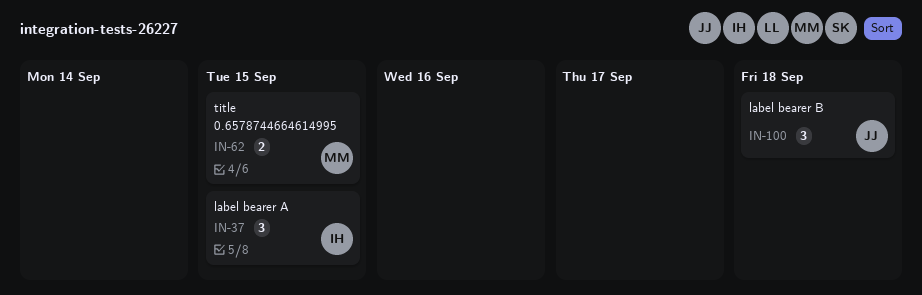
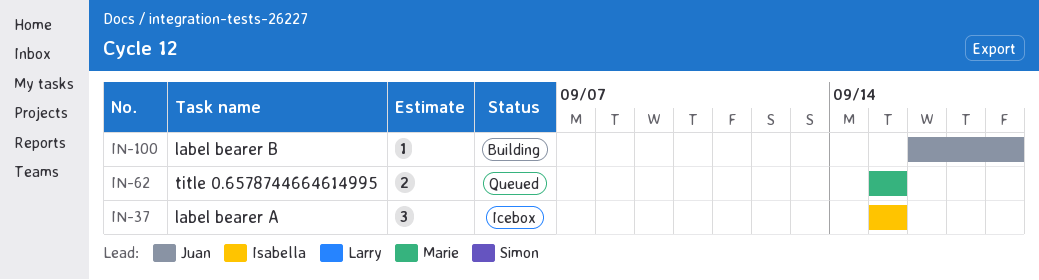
IN-100, estimate: 3 -> 1

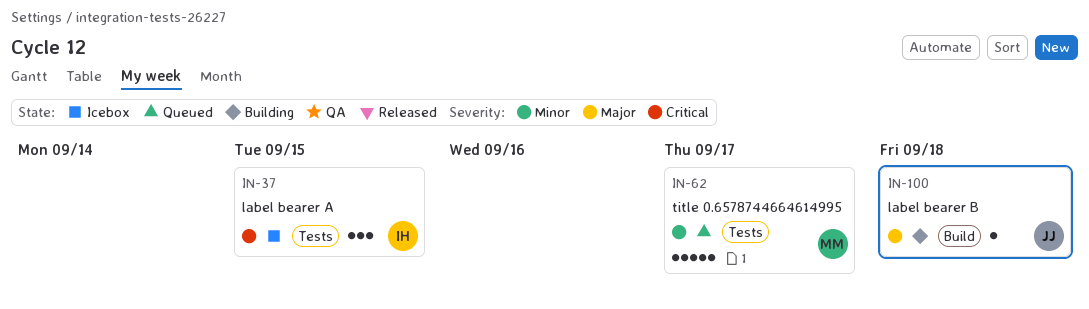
IN-62, estimate: 2 -> 5
IN-62, due: Sep 15 -> Sep 17

